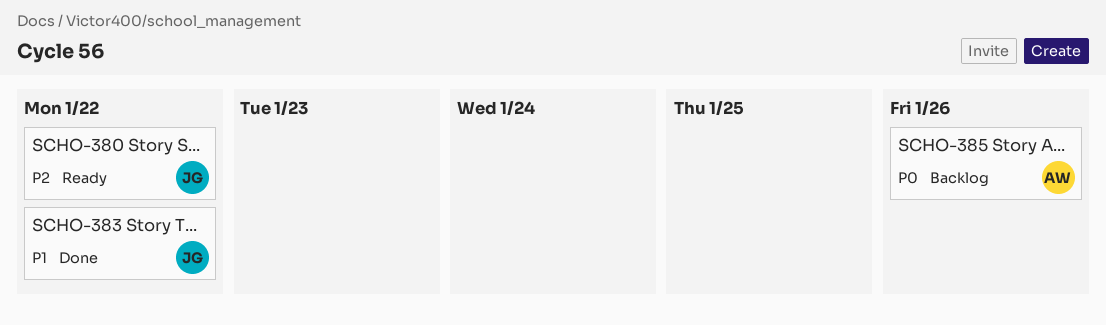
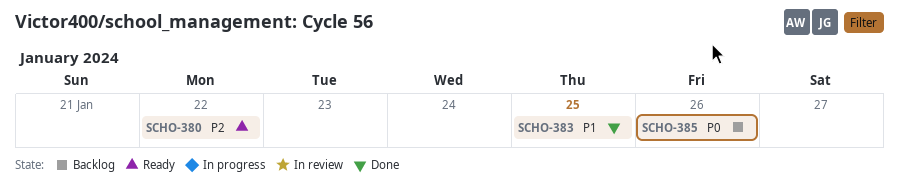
SCHO-383, due: Jan 22 -> Jan 25

